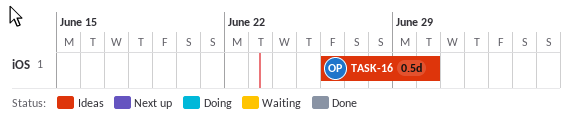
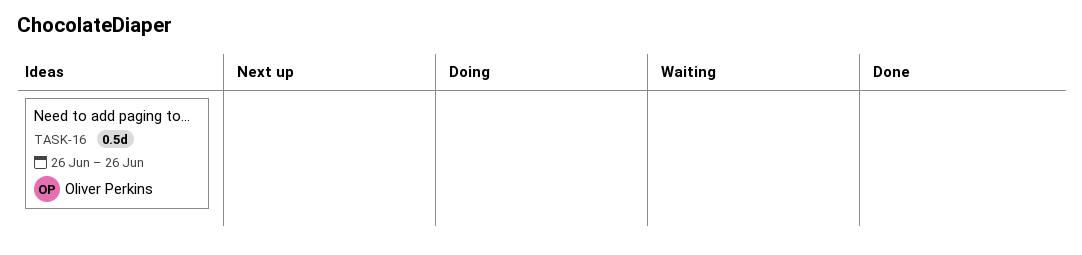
TASK-16, due: Jun 30 -> Jun 26

